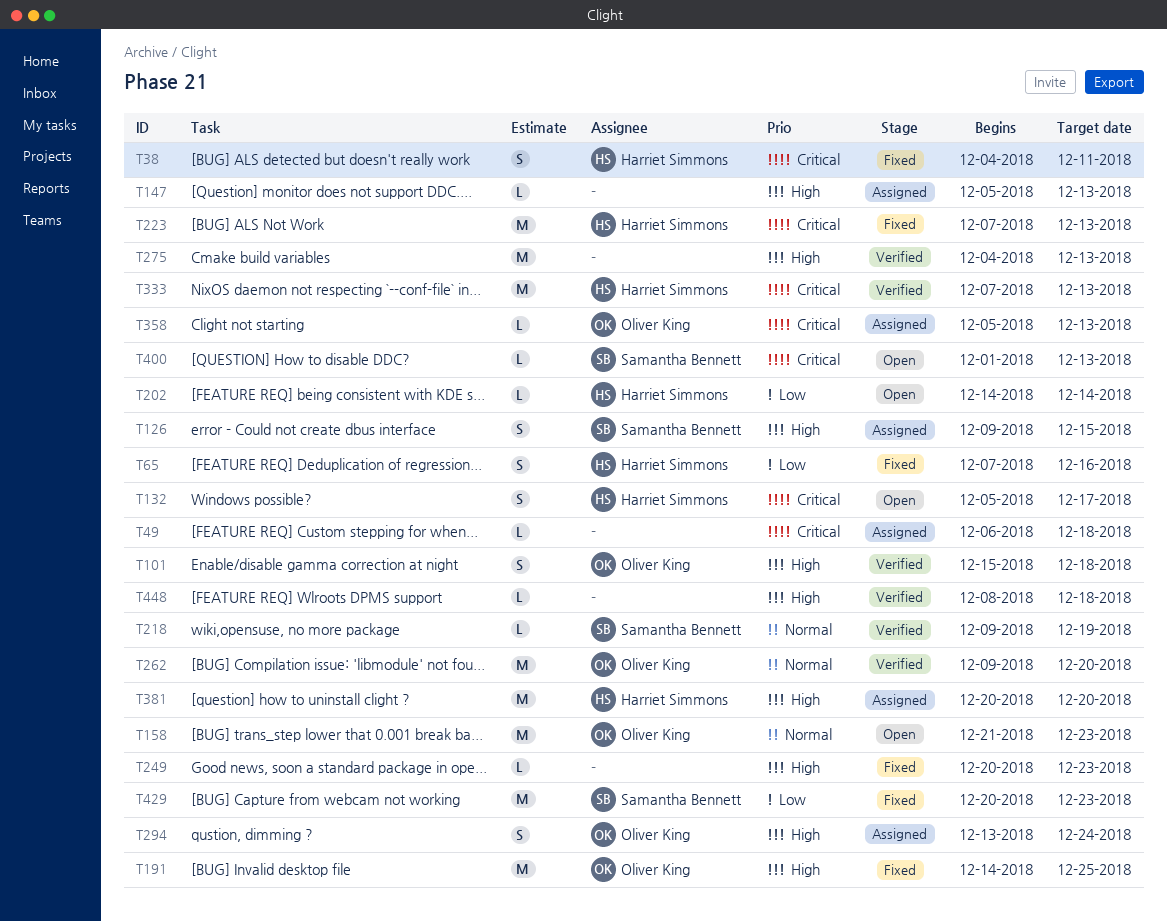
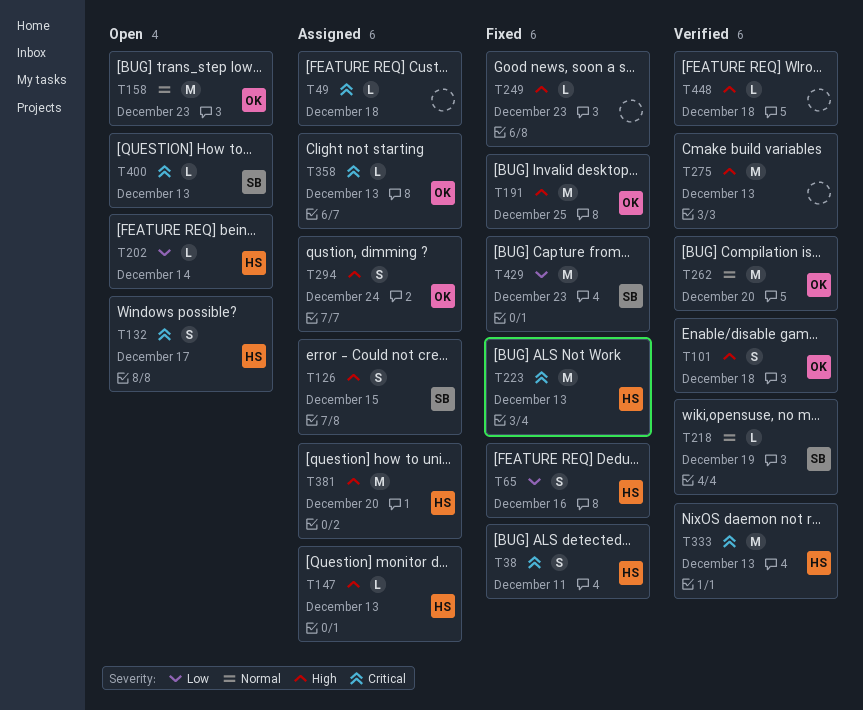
T147, owner: none -> Harriet Simmons

